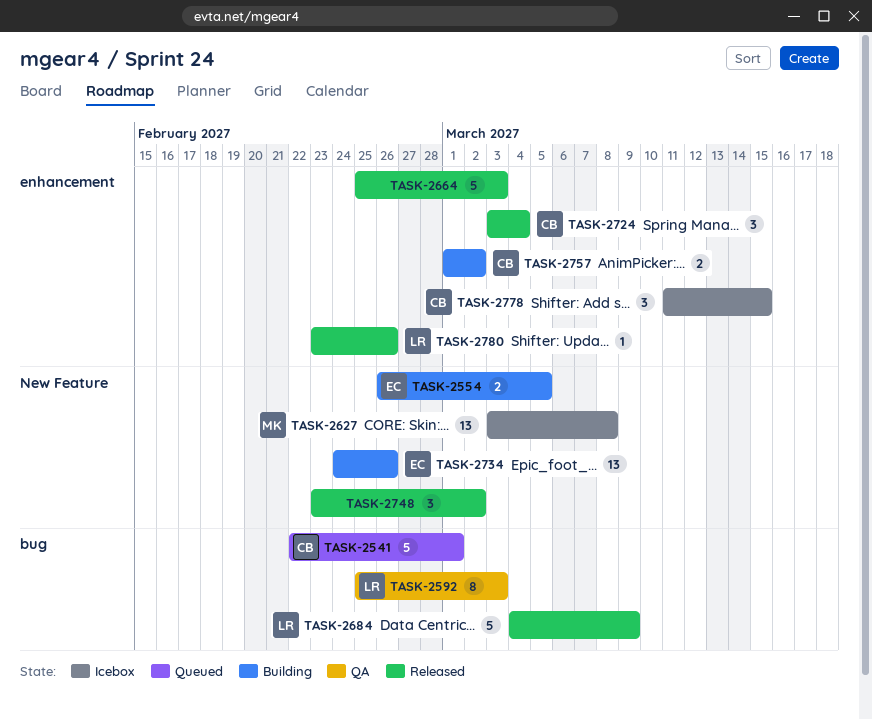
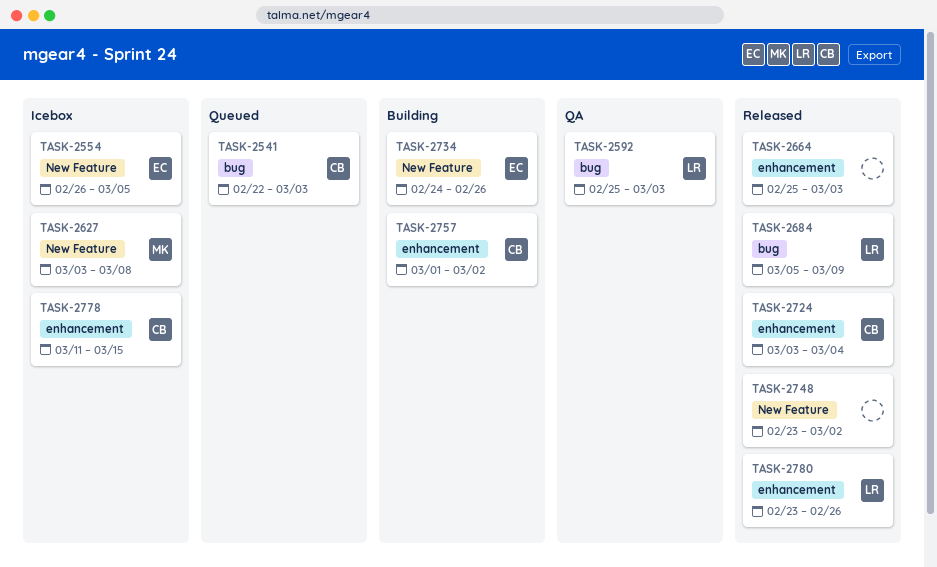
TASK-2541, due: Mar 1 -> Mar 3
TASK-2554, status: Building -> Icebox
TASK-2684, start: Mar 4 -> Mar 5

